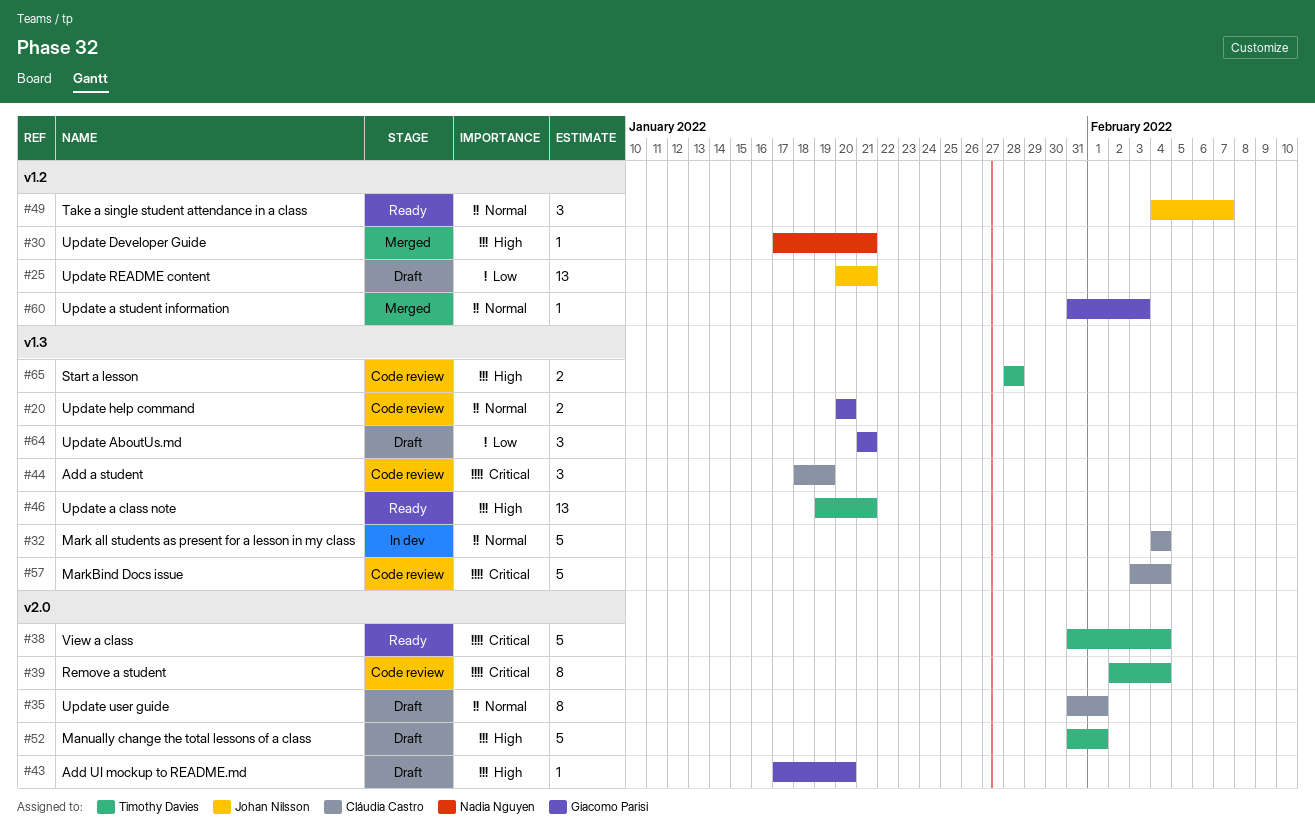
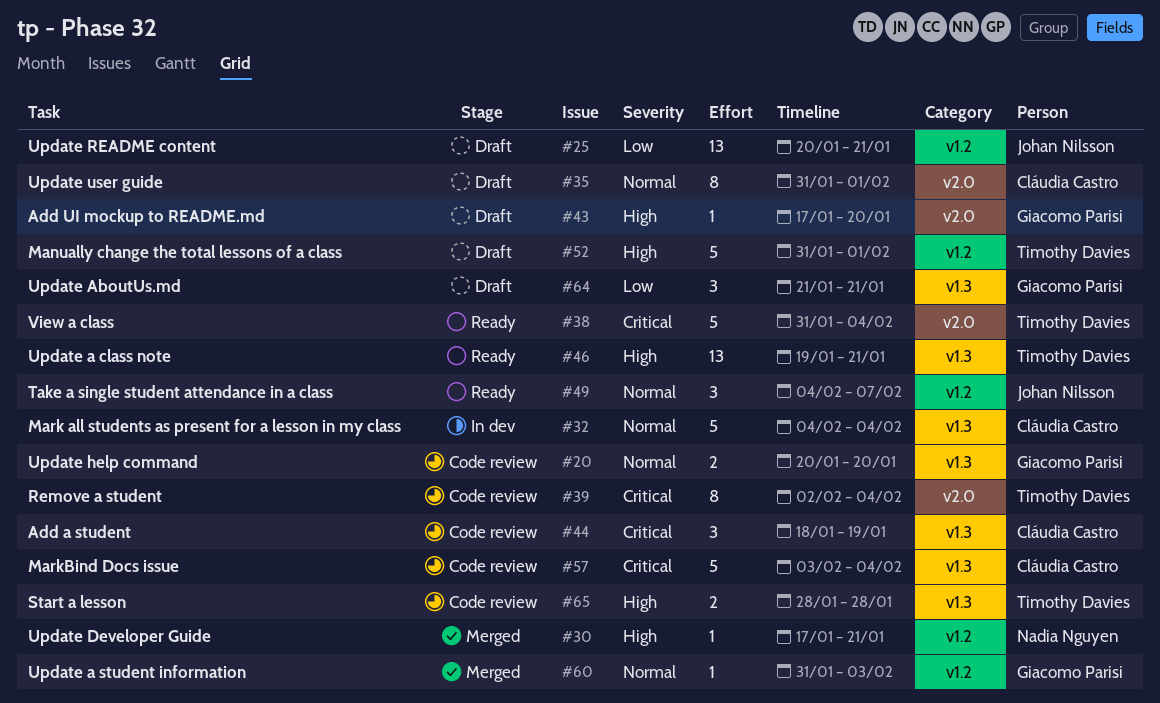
#52, label: v2.0 -> v1.2

